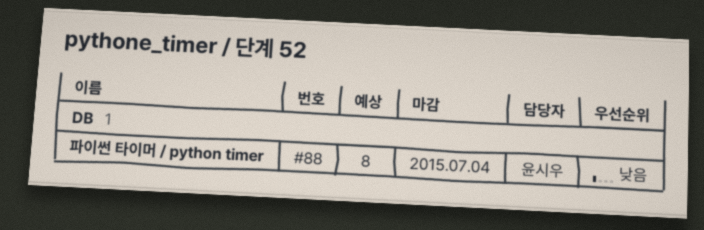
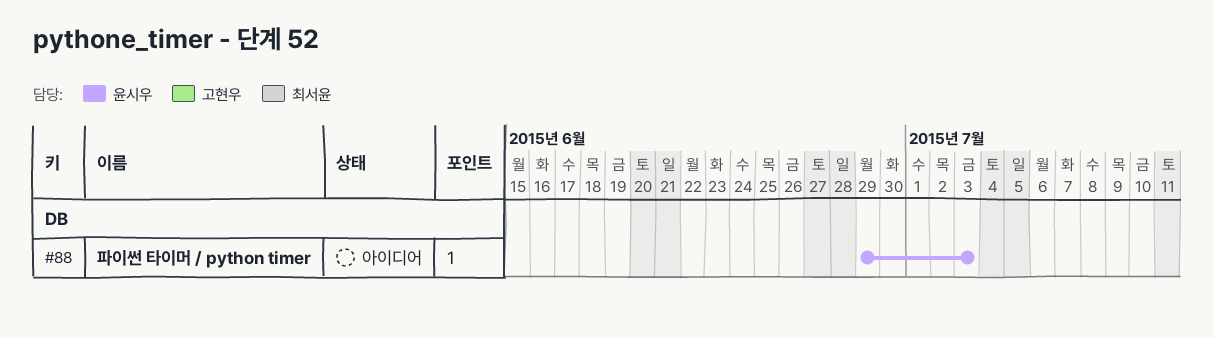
#88, estimate: 8 -> 1
#88, due: Jul 4 -> Jul 3

